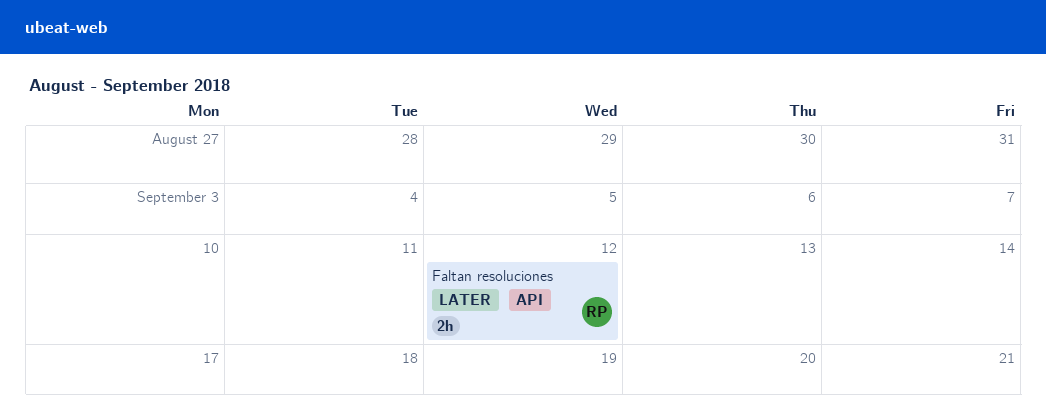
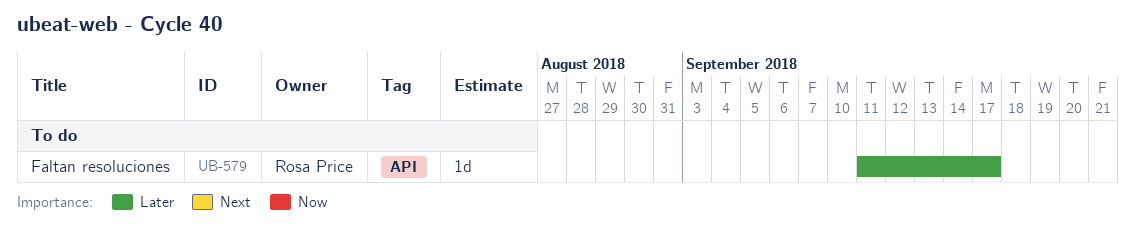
Faltan resoluciones, estimate: 2h -> 1d
Faltan resoluciones, due: Sep 12 -> Sep 17

